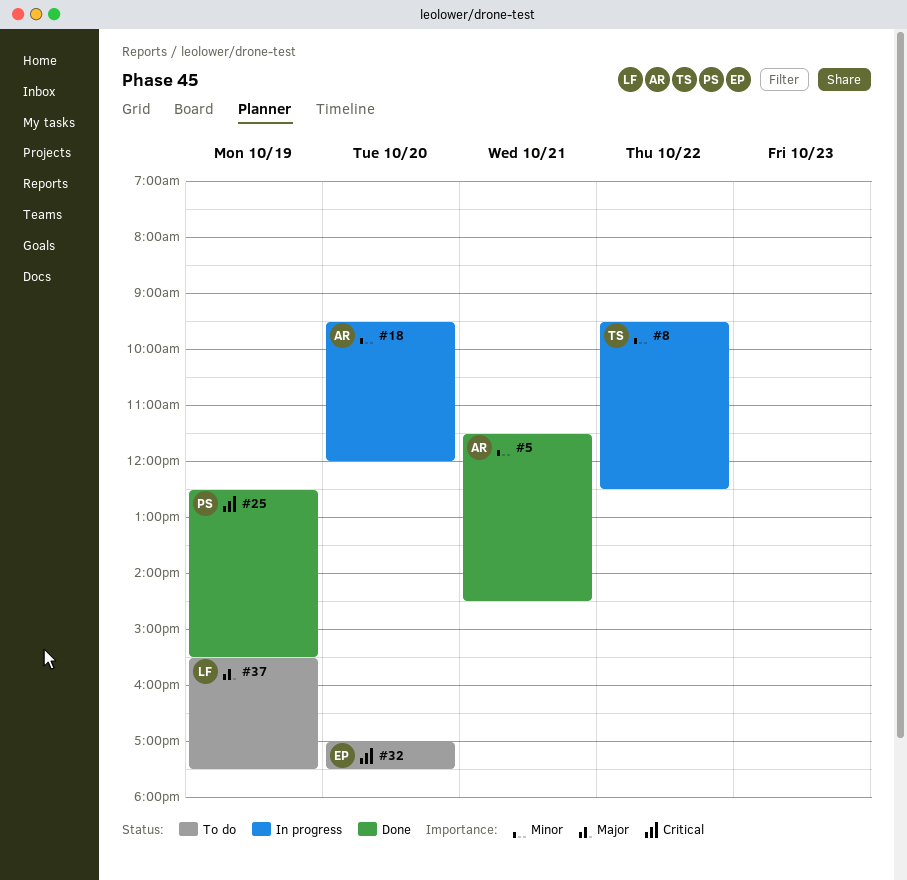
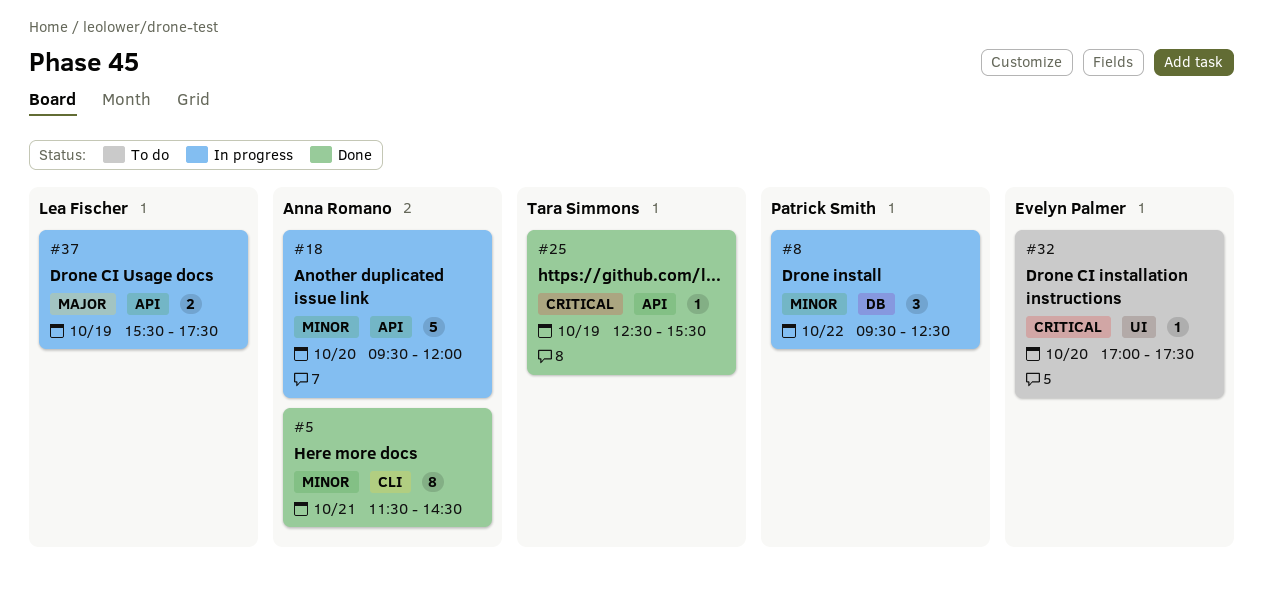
#8, owner: Tara Simmons -> Patrick Smith
#25, owner: Patrick Smith -> Tara Simmons
#37, status: To do -> In progress

